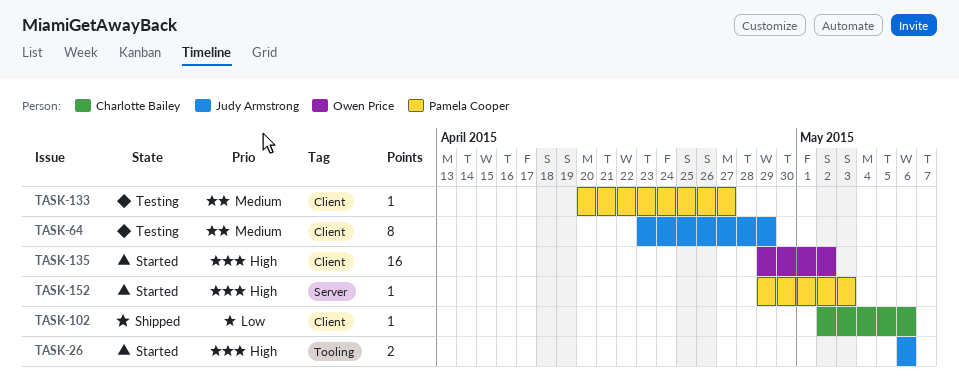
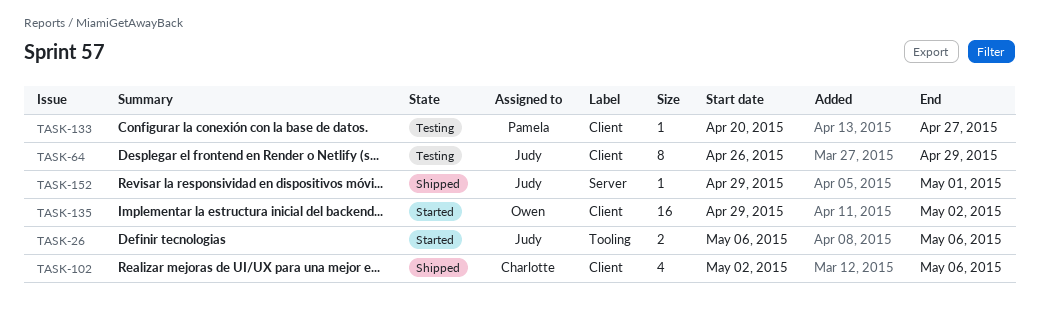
TASK-64, start: Apr 23 -> Apr 26
TASK-102, estimate: 1 -> 4
TASK-152, status: Started -> Shipped
TASK-152, owner: Pamela Cooper -> Judy Armstrong
TASK-152, due: May 3 -> May 1

